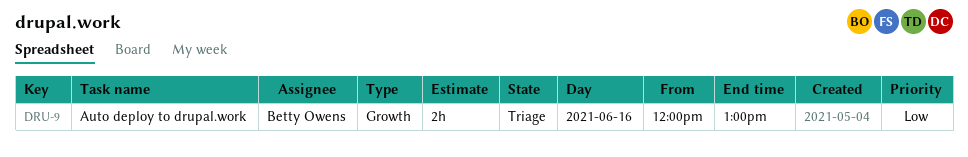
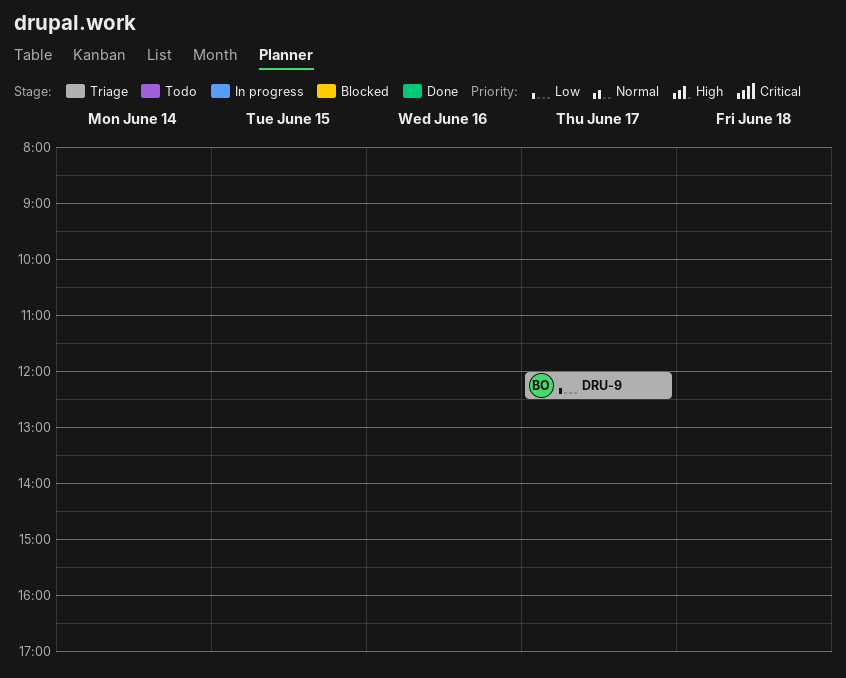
DRU-9, day: Jun 16 -> Jun 17
DRU-9, ends: 13:00 -> 12:30

